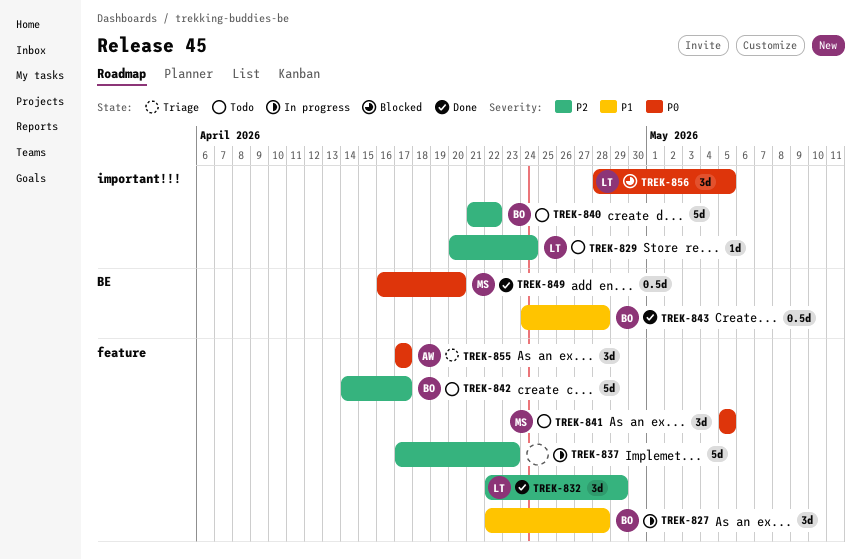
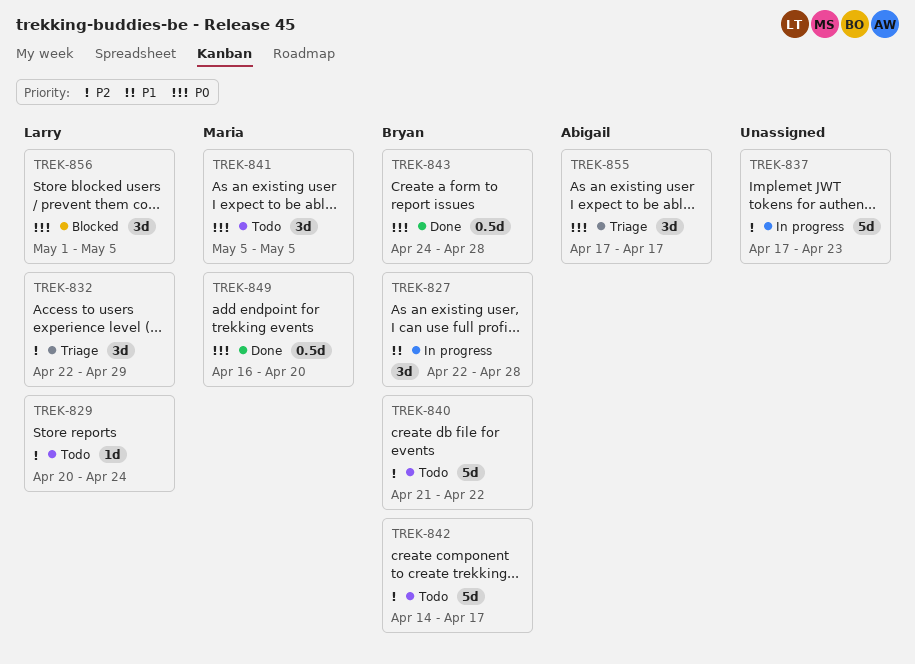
TREK-832, status: Done -> Triage
TREK-843, priority: P1 -> P0
TREK-856, start: Apr 28 -> May 1

